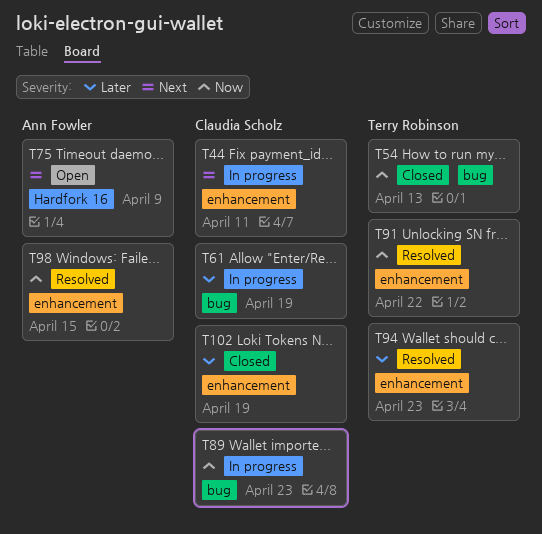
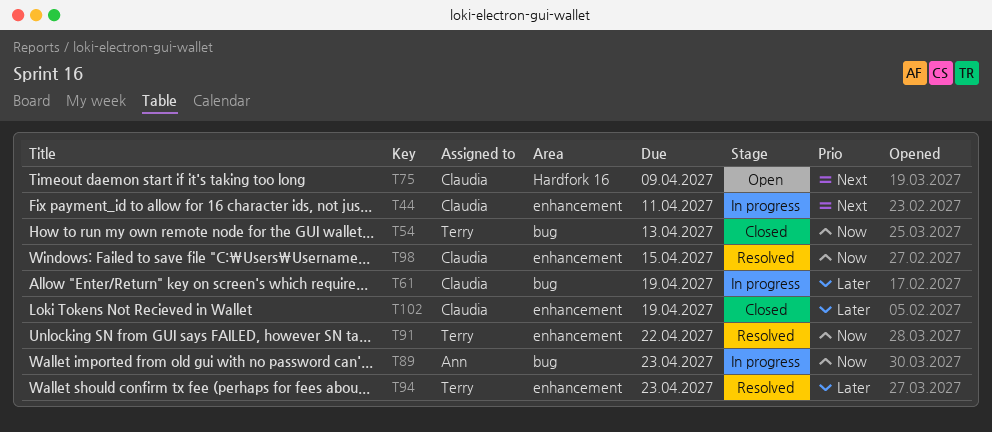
T75, owner: Ann Fowler -> Claudia Scholz
T89, owner: Claudia Scholz -> Ann Fowler
T98, owner: Ann Fowler -> Claudia Scholz

